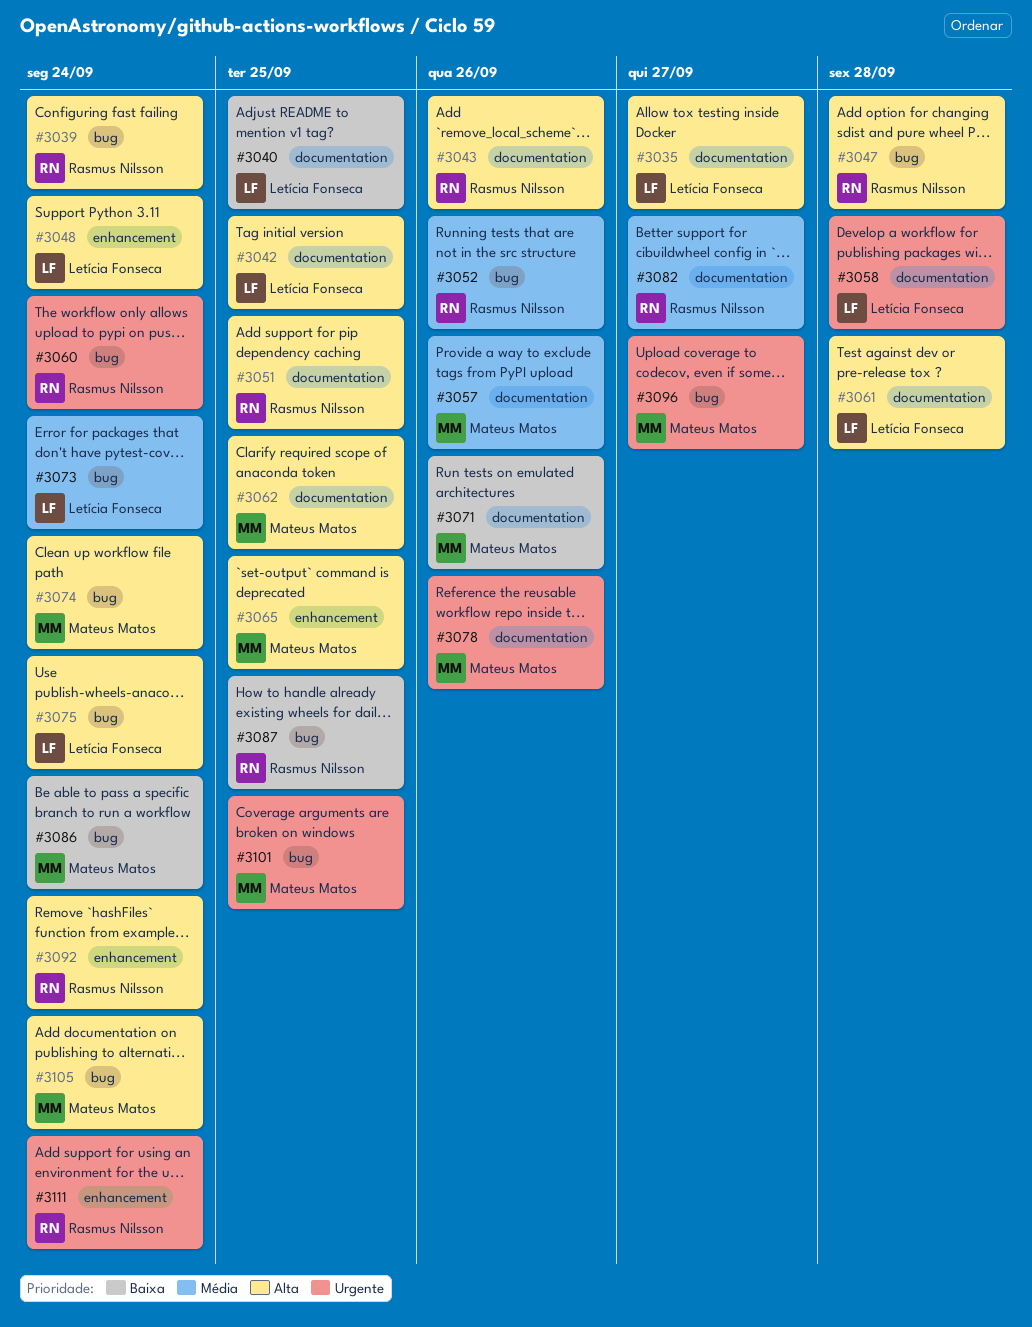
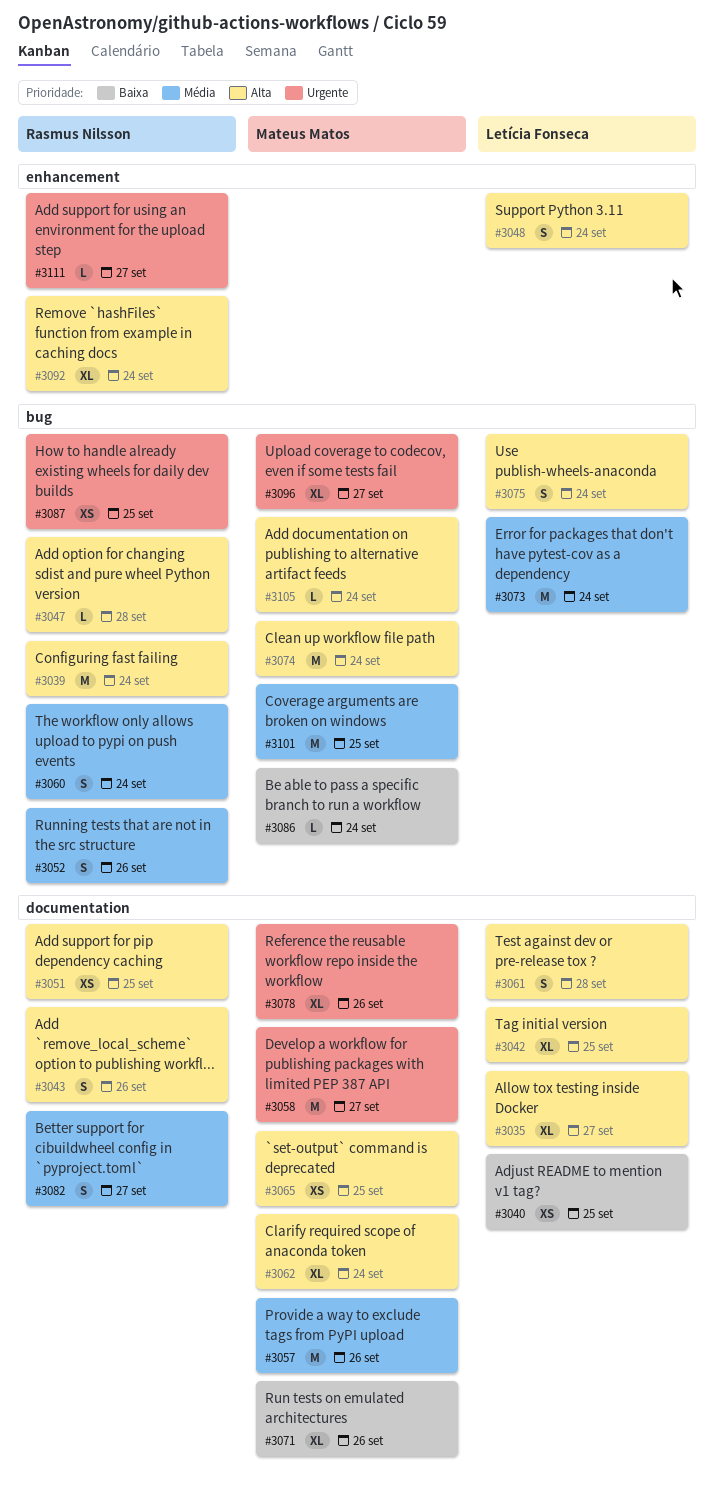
#3058, owner: Letícia Fonseca -> Mateus Matos
#3058, due: Sep 28 -> Sep 27
#3060, priority: Urgente -> Média
#3062, due: Sep 25 -> Sep 24
#3065, label: enhancement -> documentation
#3087, priority: Baixa -> Urgente
#3101, priority: Urgente -> Média
#3111, due: Sep 24 -> Sep 27

